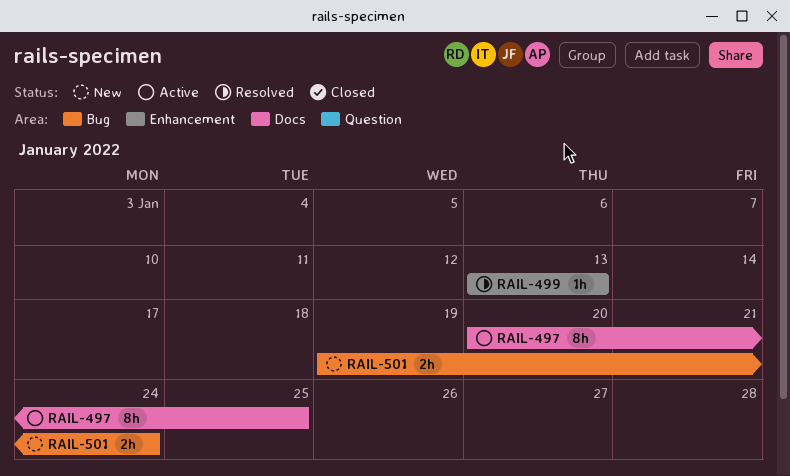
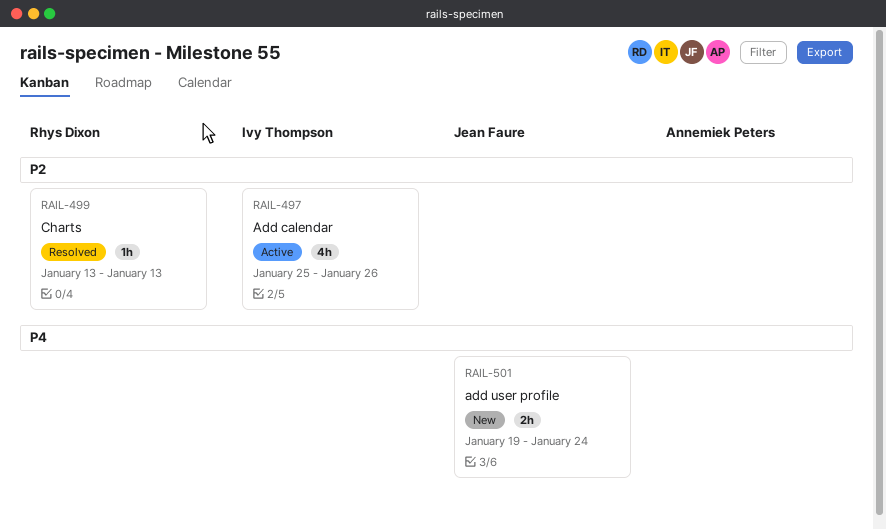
RAIL-497, estimate: 8h -> 4h
RAIL-497, start: Jan 20 -> Jan 25
RAIL-497, due: Jan 25 -> Jan 26

